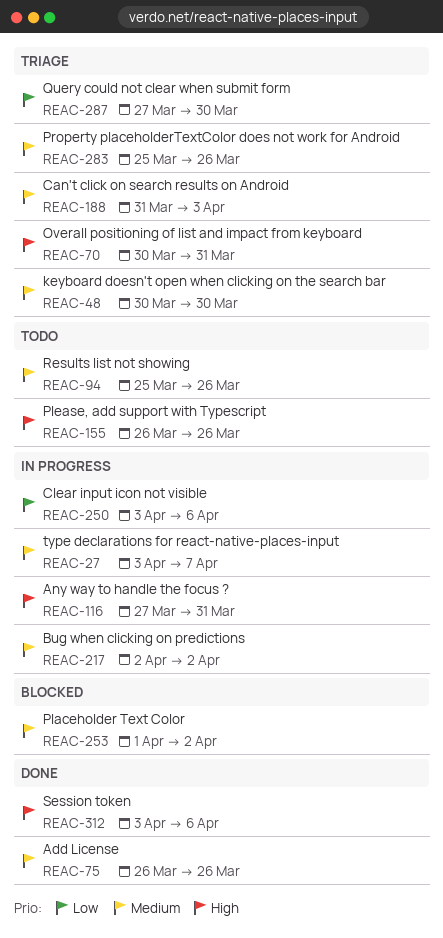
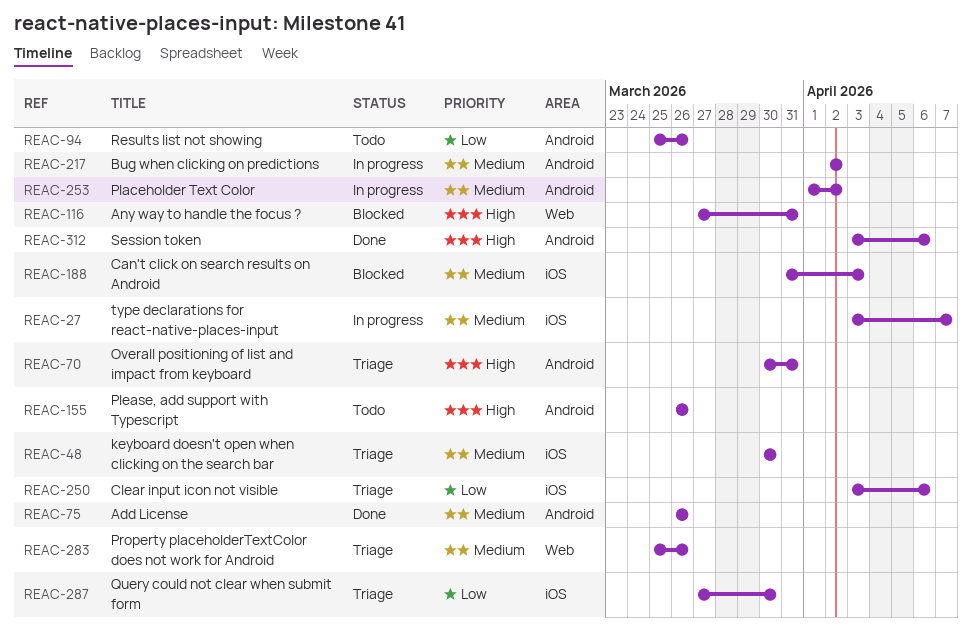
REAC-94, priority: Medium -> Low
REAC-116, status: In progress -> Blocked
REAC-188, status: Triage -> Blocked
REAC-250, status: In progress -> Triage
REAC-253, status: Blocked -> In progress

